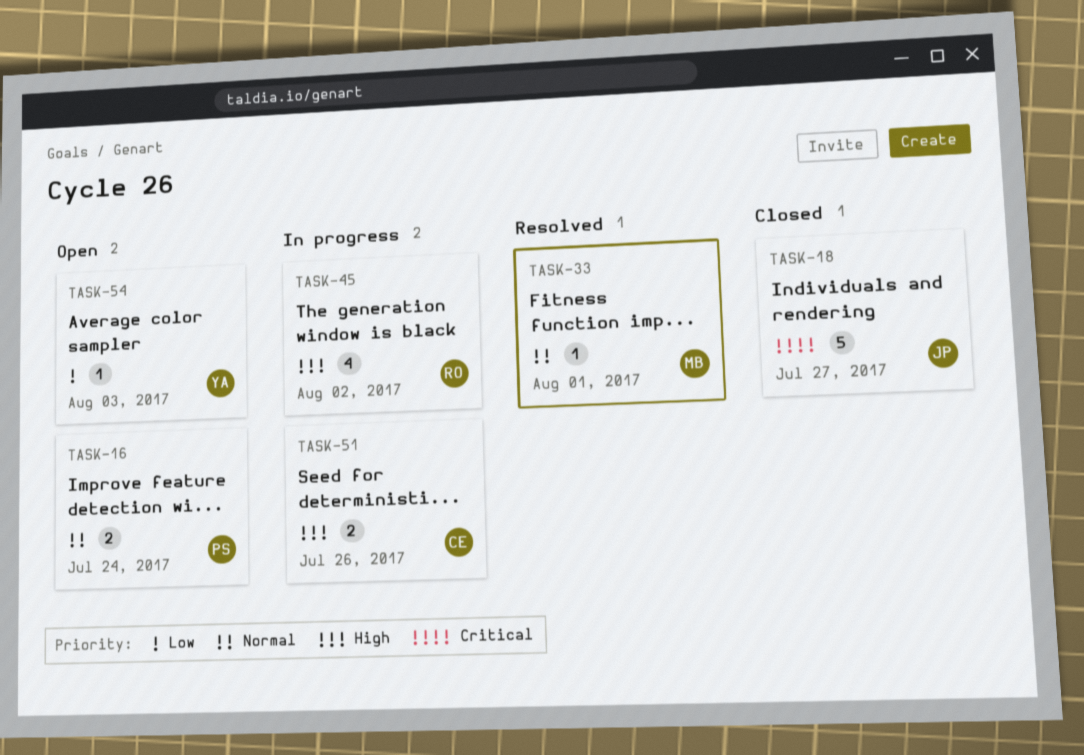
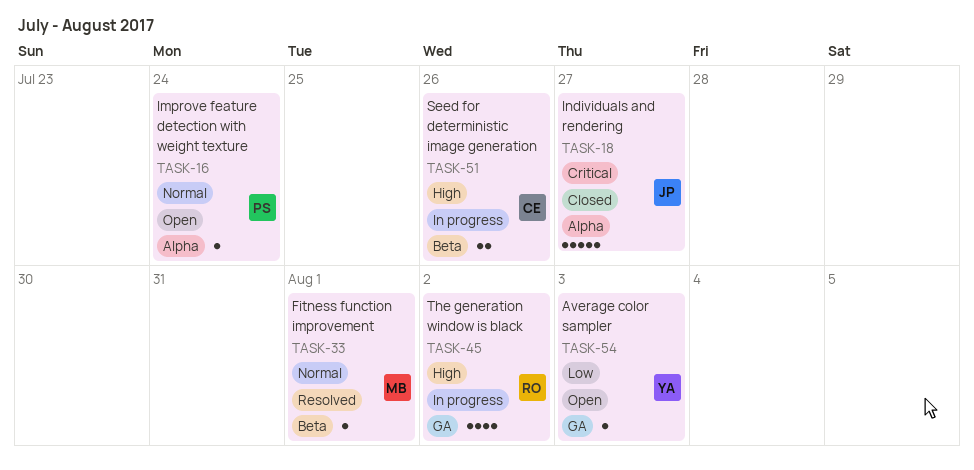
TASK-16, estimate: 2 -> 1

